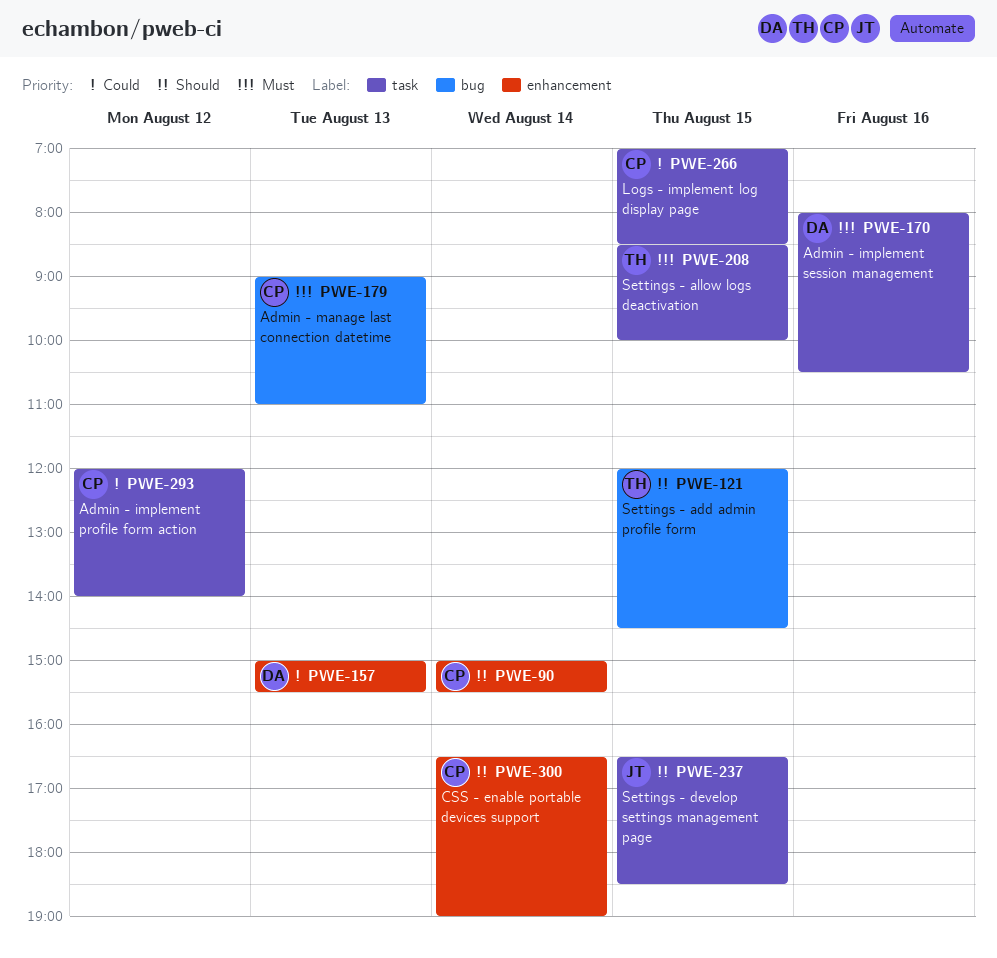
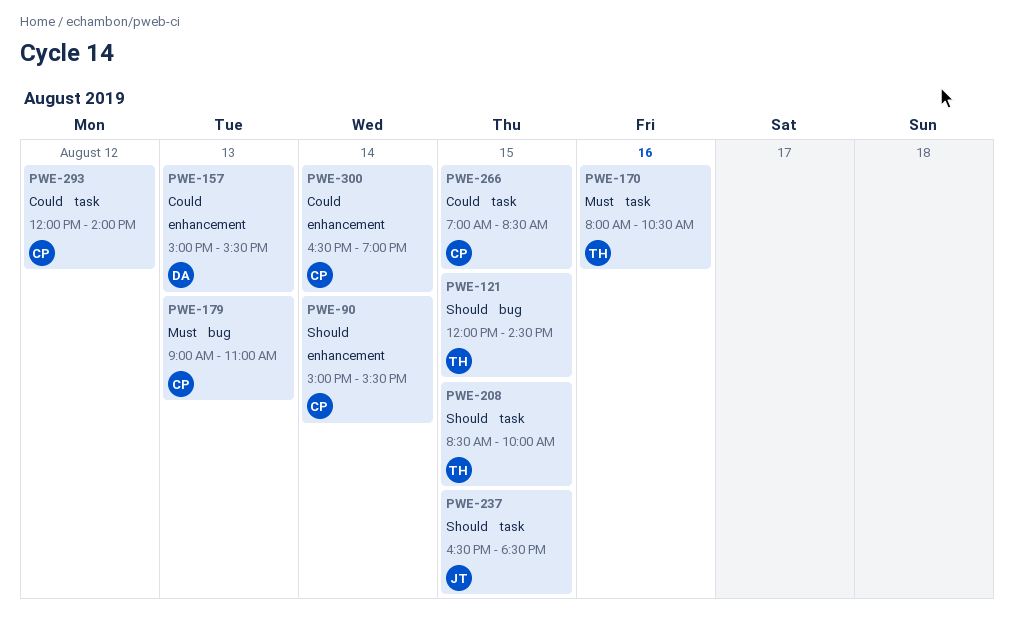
PWE-170, owner: DA -> TH
PWE-208, priority: Must -> Should
PWE-300, priority: Should -> Could

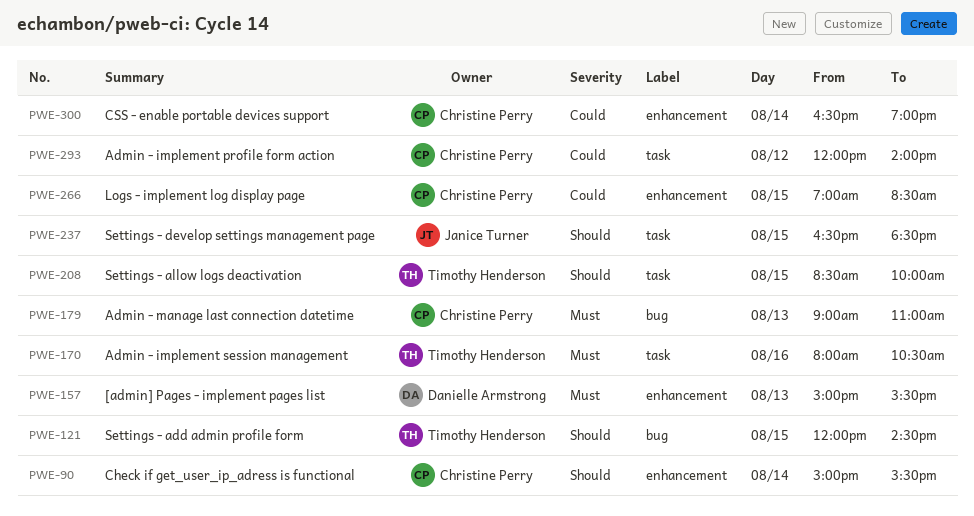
PWE-157, priority: Could -> Must
PWE-266, label: task -> enhancement

